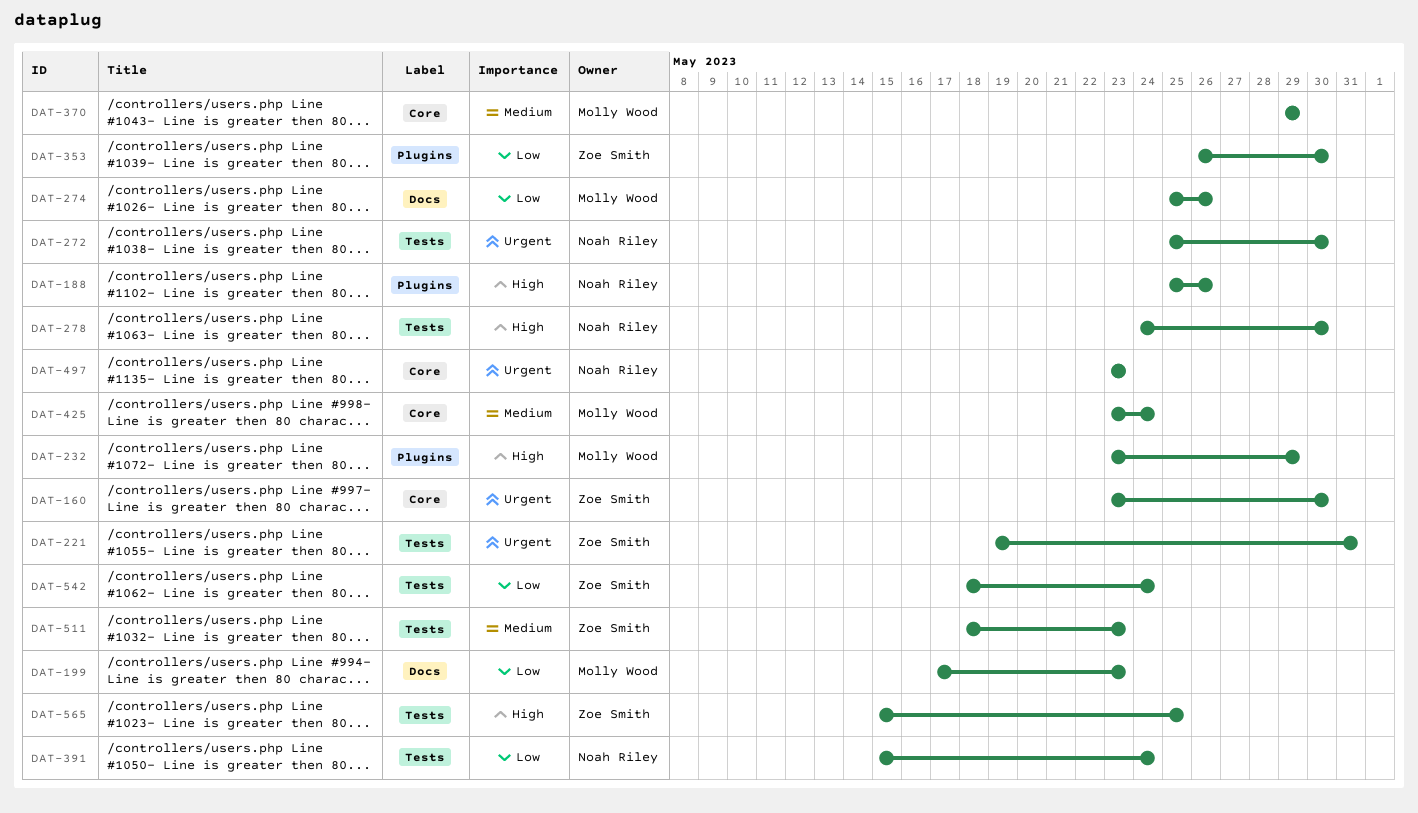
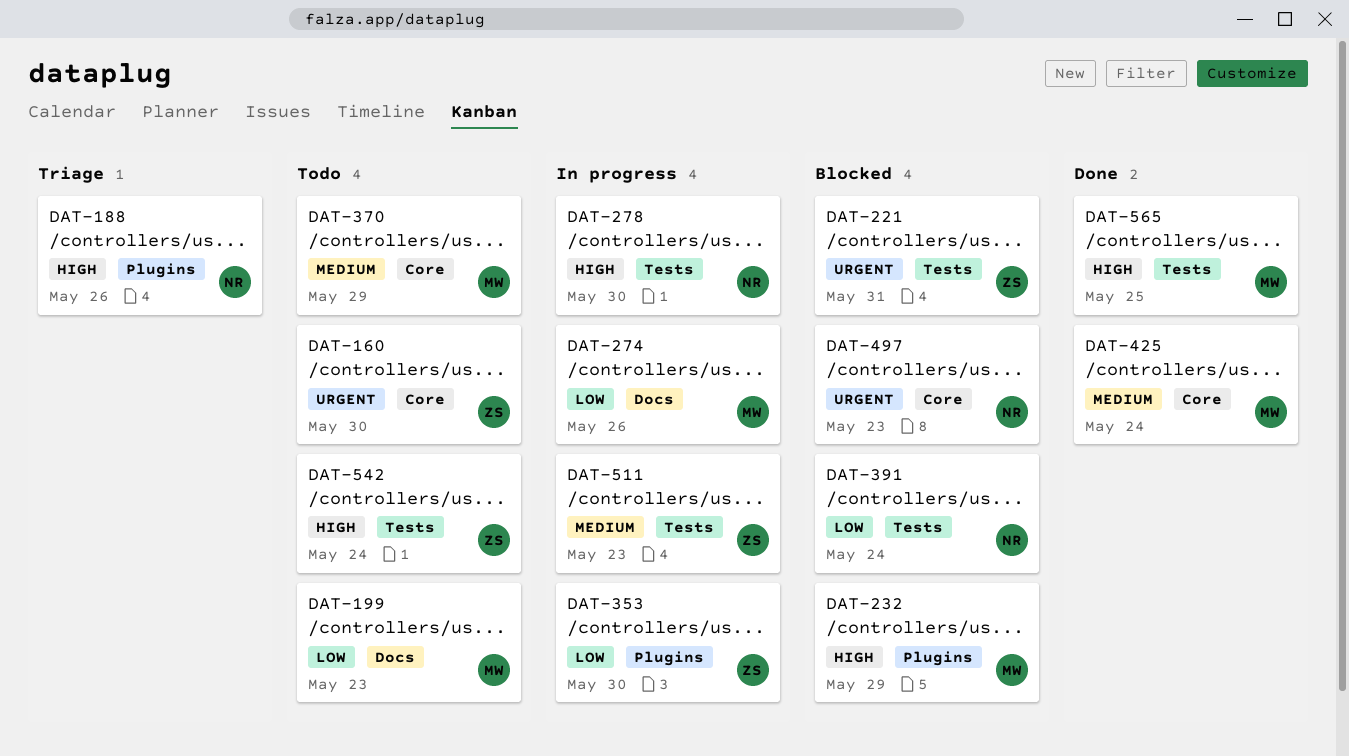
DAT-272: present -> none
DAT-542, priority: Low -> High
DAT-565, owner: Zoe Smith -> Molly Wood

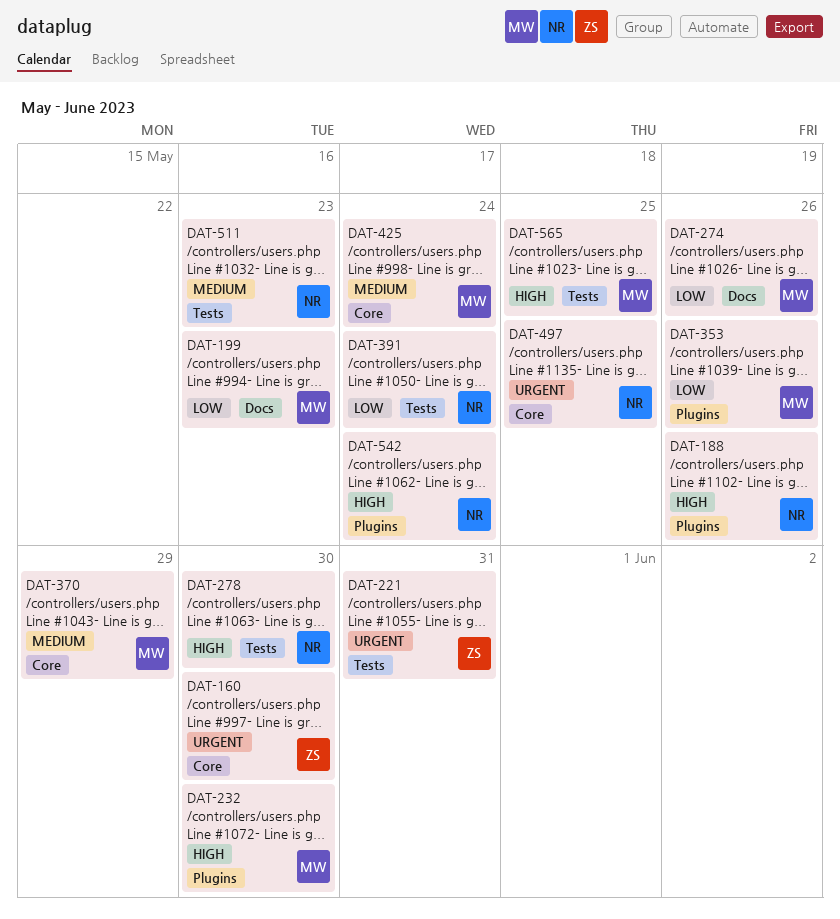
DAT-232, due: May 29 -> May 30
DAT-353, owner: ZS -> MW
DAT-353, due: May 30 -> May 26
DAT-497, due: May 23 -> May 25
DAT-511, owner: ZS -> NR
DAT-542, owner: ZS -> NR
DAT-542, label: Tests -> Plugins

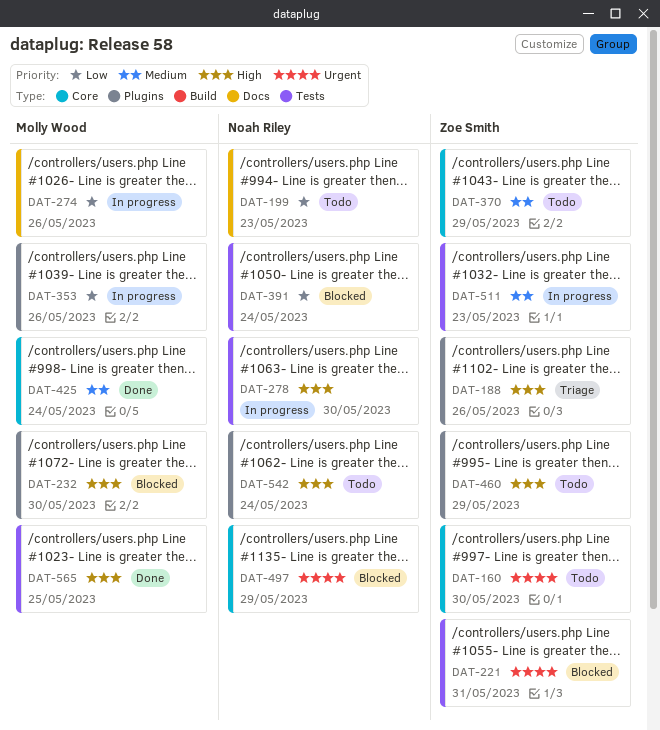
DAT-188, owner: Noah Riley -> Zoe Smith
DAT-199, owner: Molly Wood -> Noah Riley
DAT-370, owner: Molly Wood -> Zoe Smith
DAT-460: none -> present
DAT-497, due: May 25 -> May 29
DAT-511, owner: Noah Riley -> Zoe Smith

